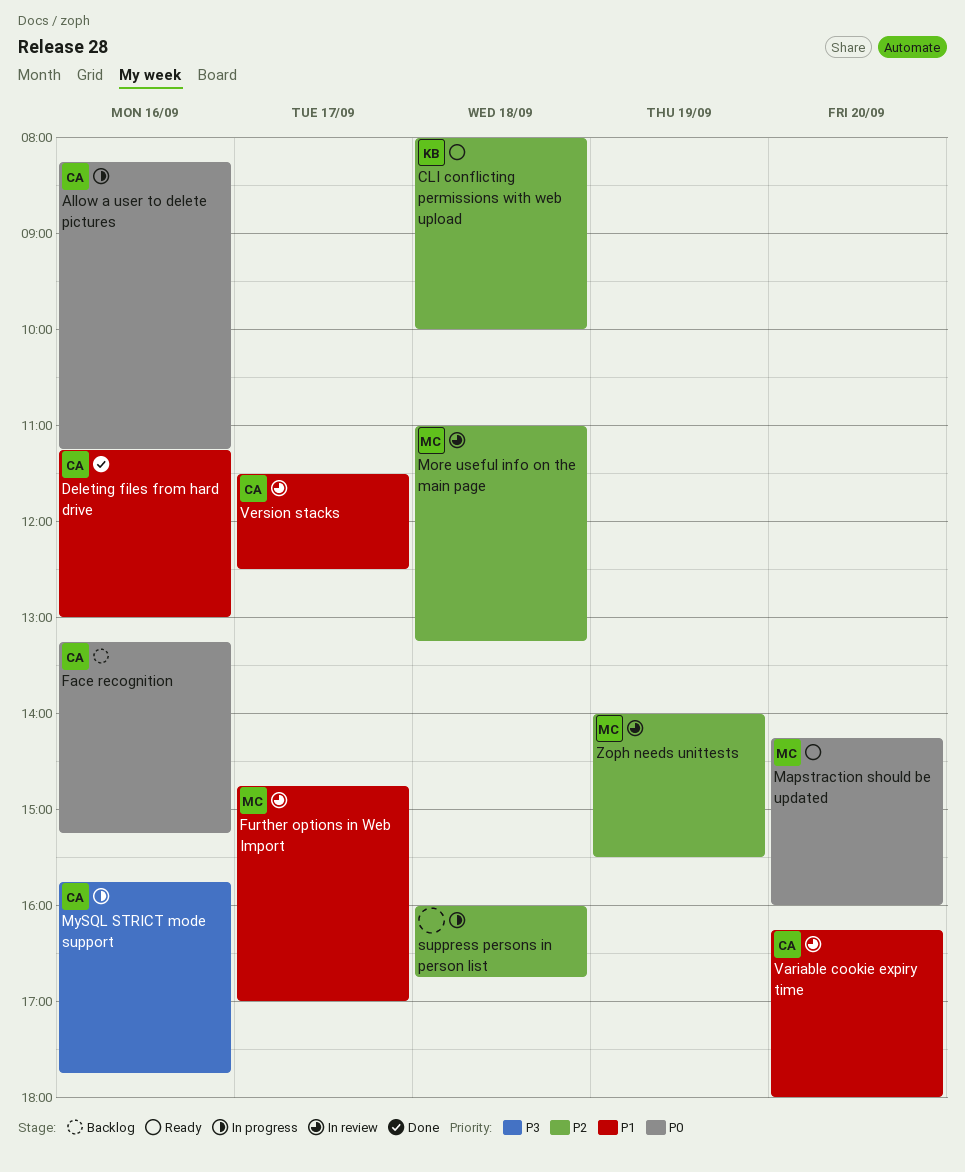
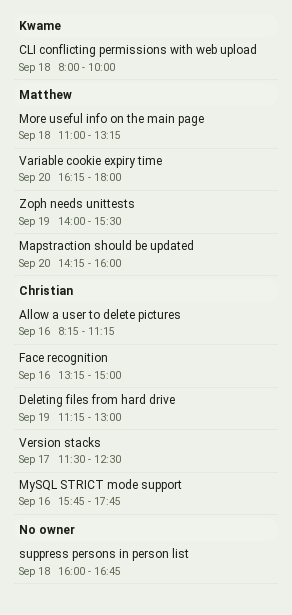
Deleting files from hard drive, day: Sep 16 -> Sep 19
Face recognition, ends: 15:15 -> 15:00
Further options in Web Import: present -> none
Variable cookie expiry time, owner: Christian -> Matthew

